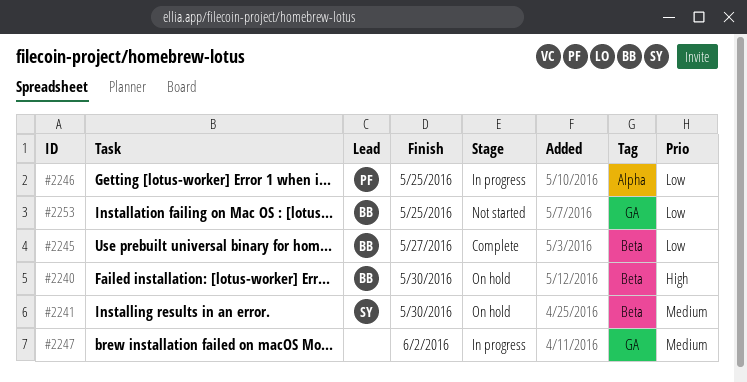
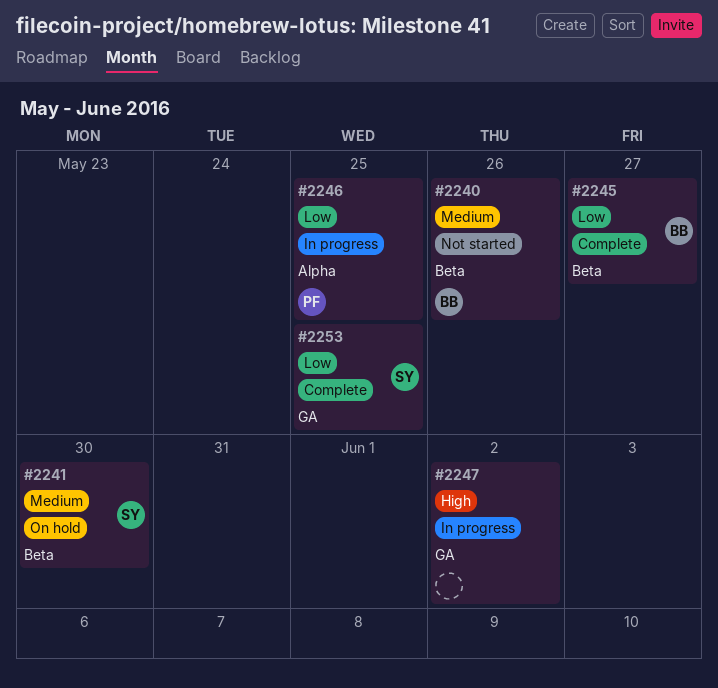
#2240, status: On hold -> Not started
#2240, priority: High -> Medium
#2240, due: May 30 -> May 26
#2247, priority: Medium -> High
#2253, status: Not started -> Complete
#2253, owner: BB -> SY

